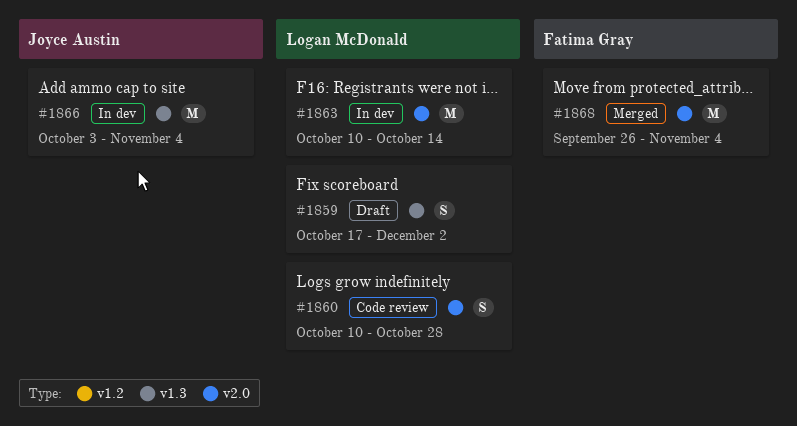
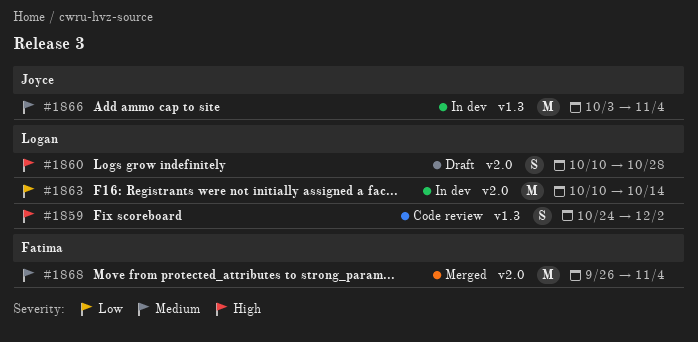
#1859, status: Draft -> Code review
#1859, start: Oct 17 -> Oct 24
#1860, status: Code review -> Draft

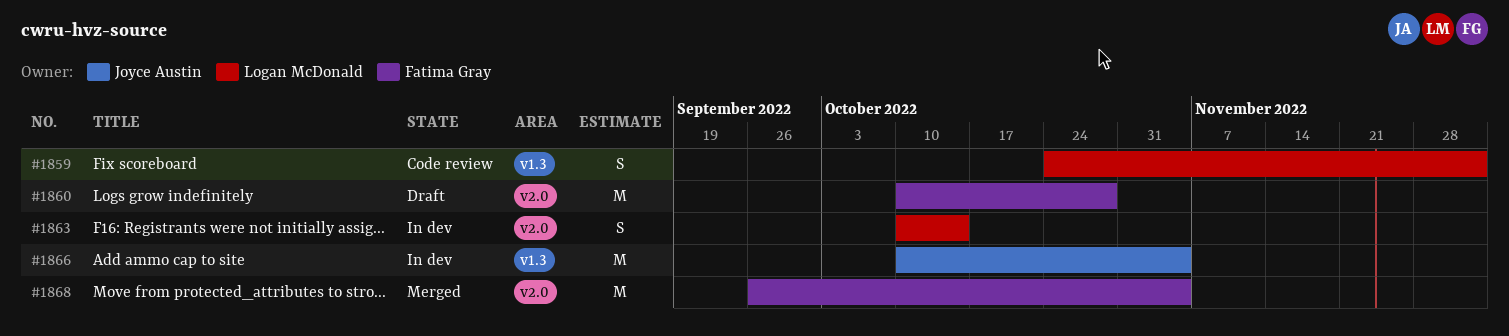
#1860, owner: Logan McDonald -> Fatima Gray
#1860, estimate: S -> M
#1863, estimate: M -> S
#1866, start: Oct 3 -> Oct 10

